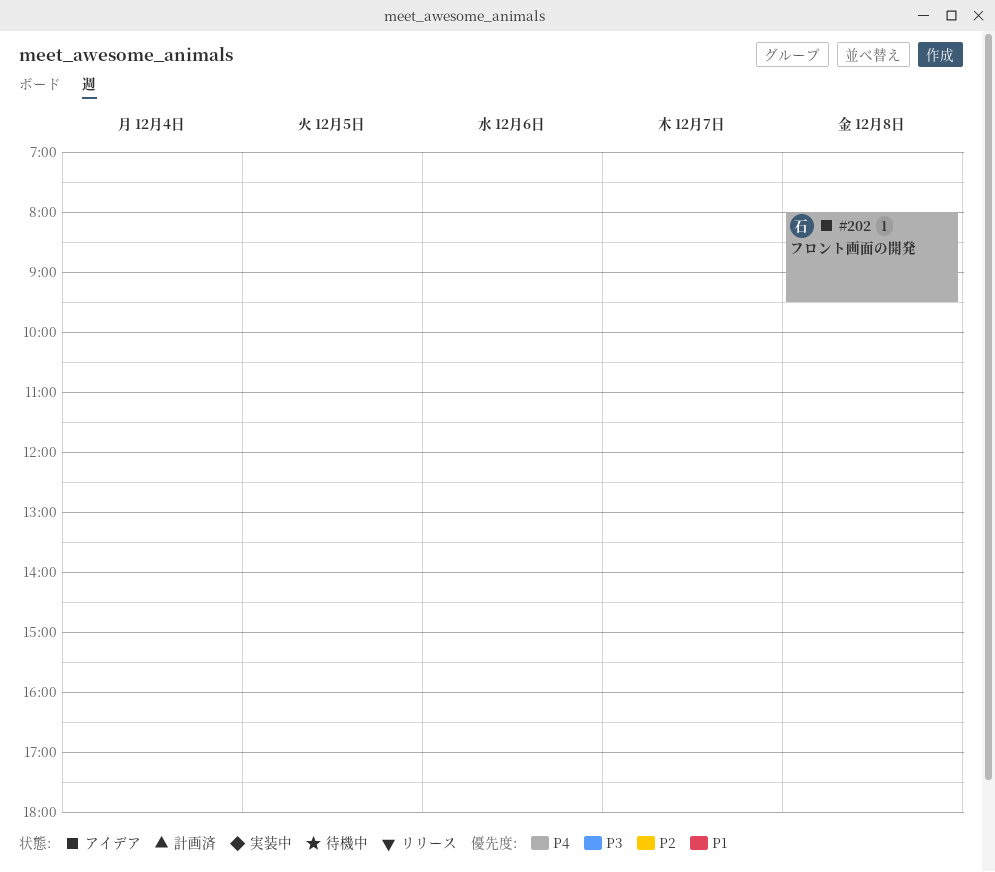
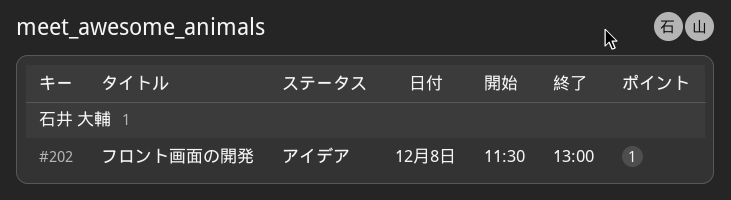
#202, begins: 08:00 -> 11:30
#202, ends: 09:30 -> 13:00

